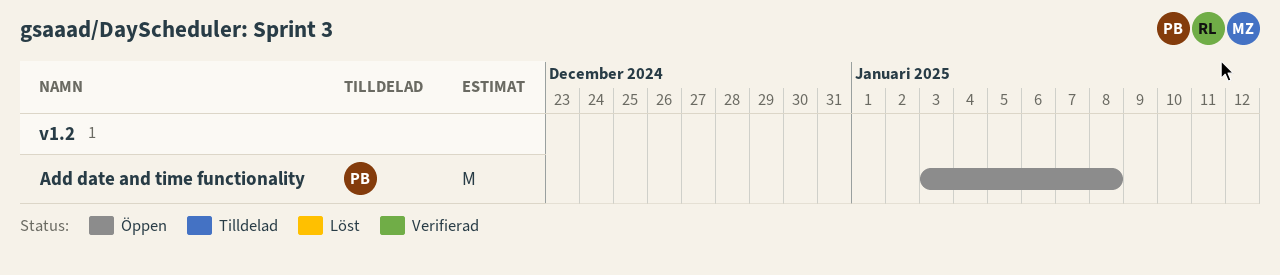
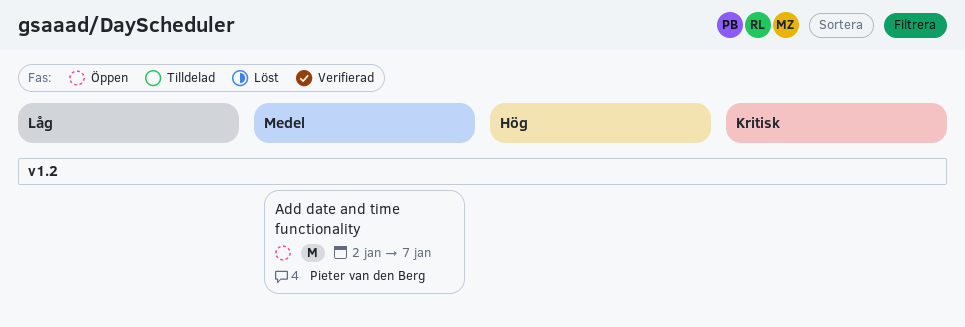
Add date and time functionality, start: Jan 3 -> Jan 2
Add date and time functionality, due: Jan 8 -> Jan 7

